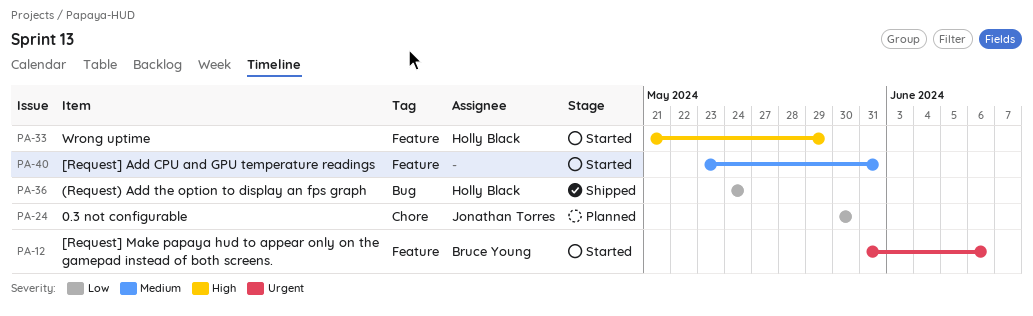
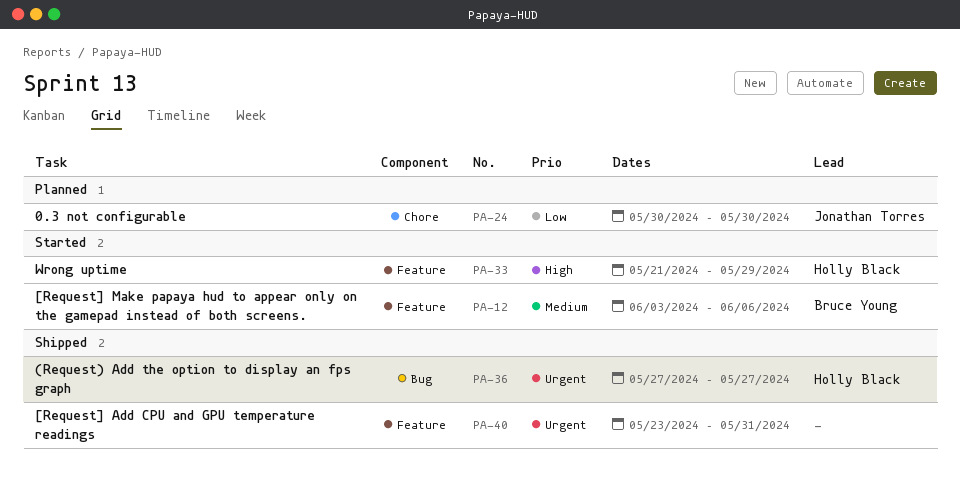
PA-12, priority: Urgent -> Medium
PA-12, start: May 31 -> Jun 3
PA-36, priority: Low -> Urgent
PA-36, start: May 24 -> May 27
PA-36, due: May 24 -> May 27
PA-40, status: Started -> Shipped
PA-40, priority: Medium -> Urgent

